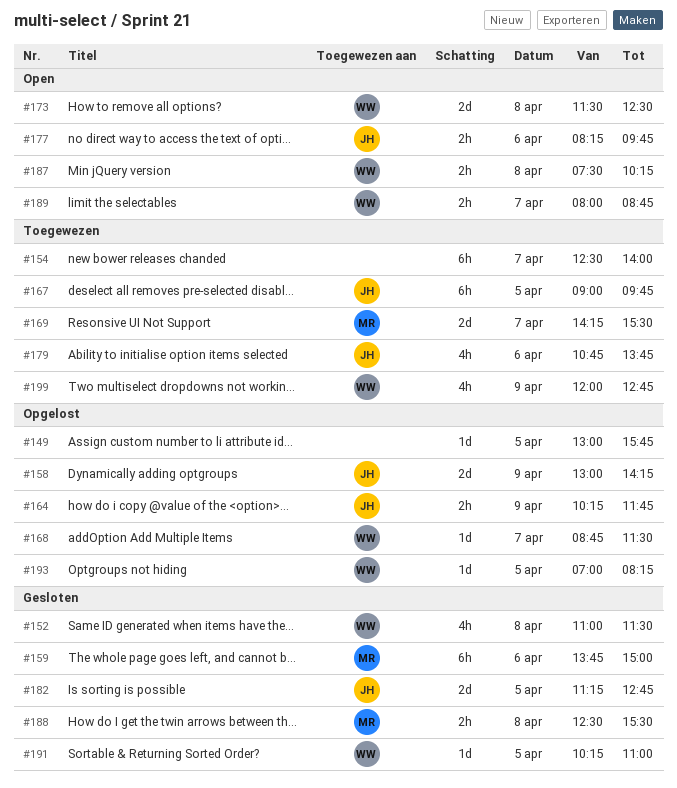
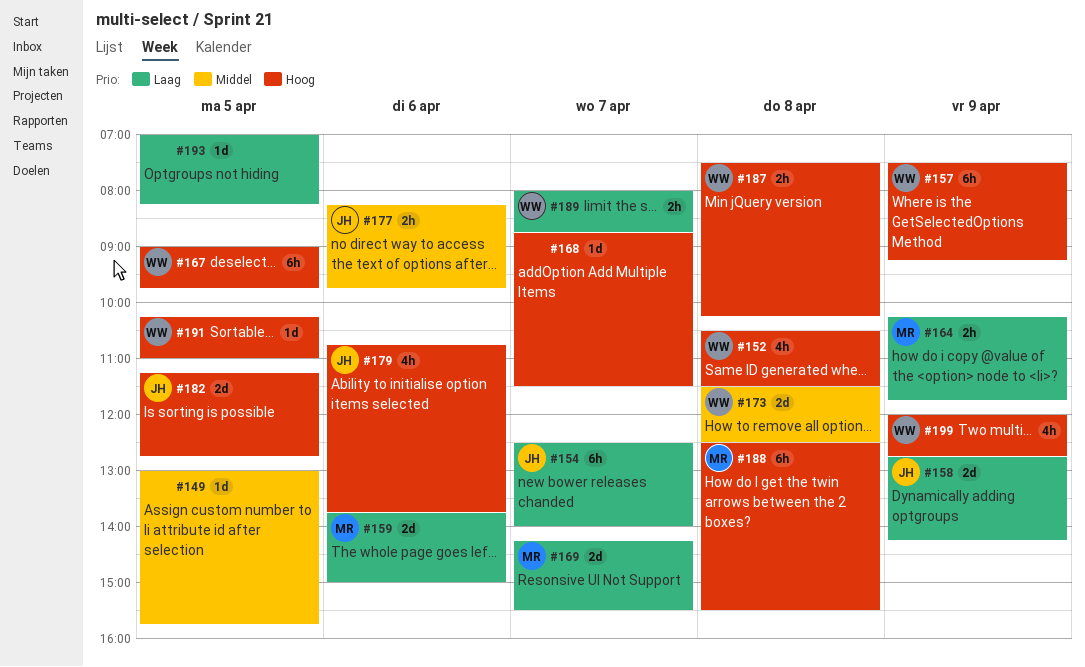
#152, begins: 11:00 -> 10:30
#154, owner: none -> JH
#157: none -> present
#158, begins: 13:00 -> 12:45
#159, estimate: 6h -> 2d
#164, owner: JH -> MR
#167, owner: JH -> WW
#168, owner: WW -> none
#188, estimate: 2h -> 6h
#193, owner: WW -> none

